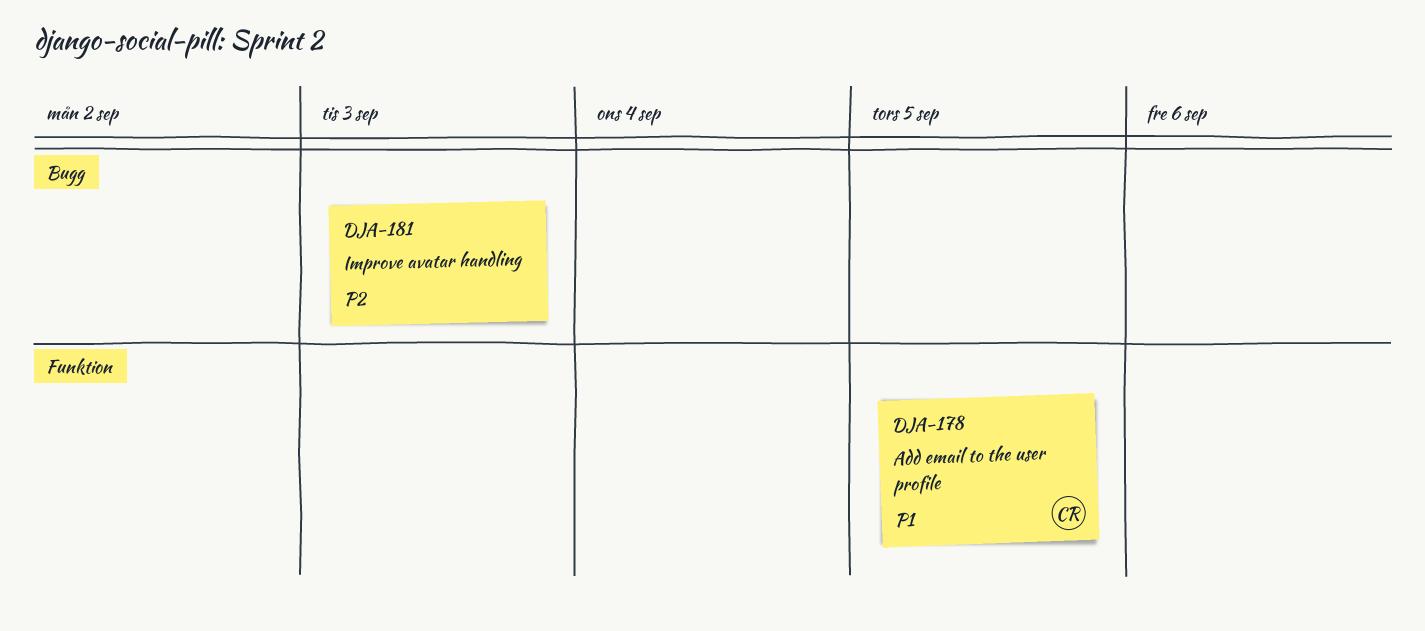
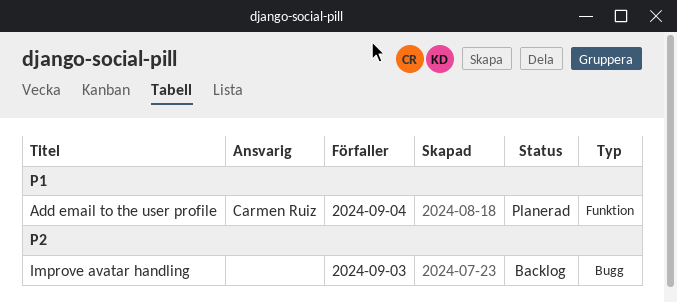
Add email to the user profile, due: Sep 5 -> Sep 4

